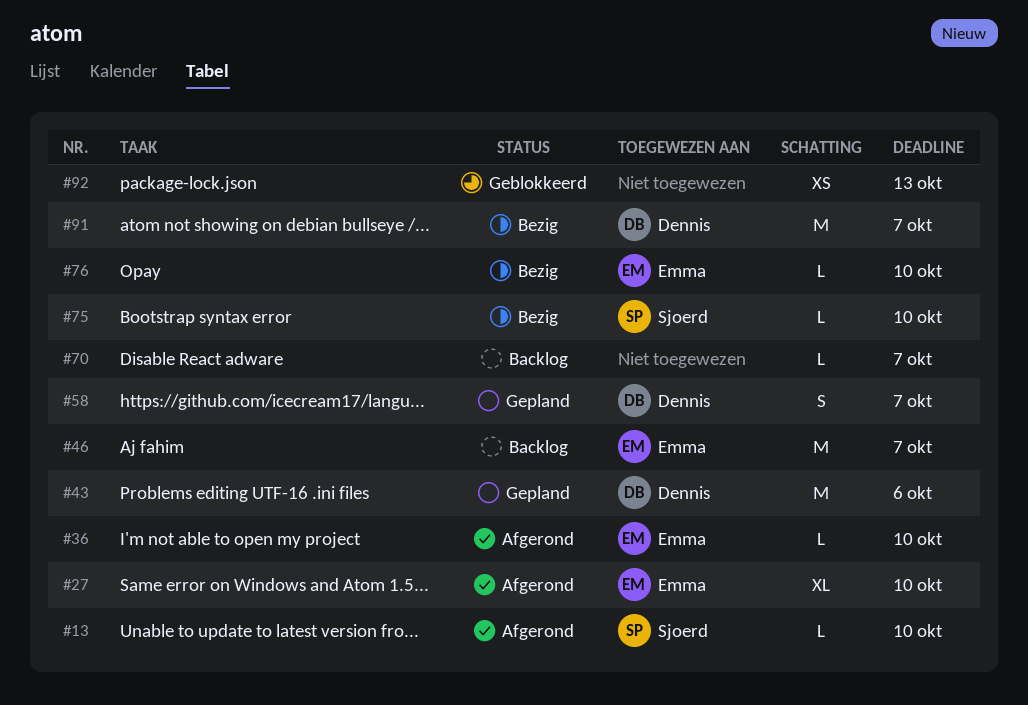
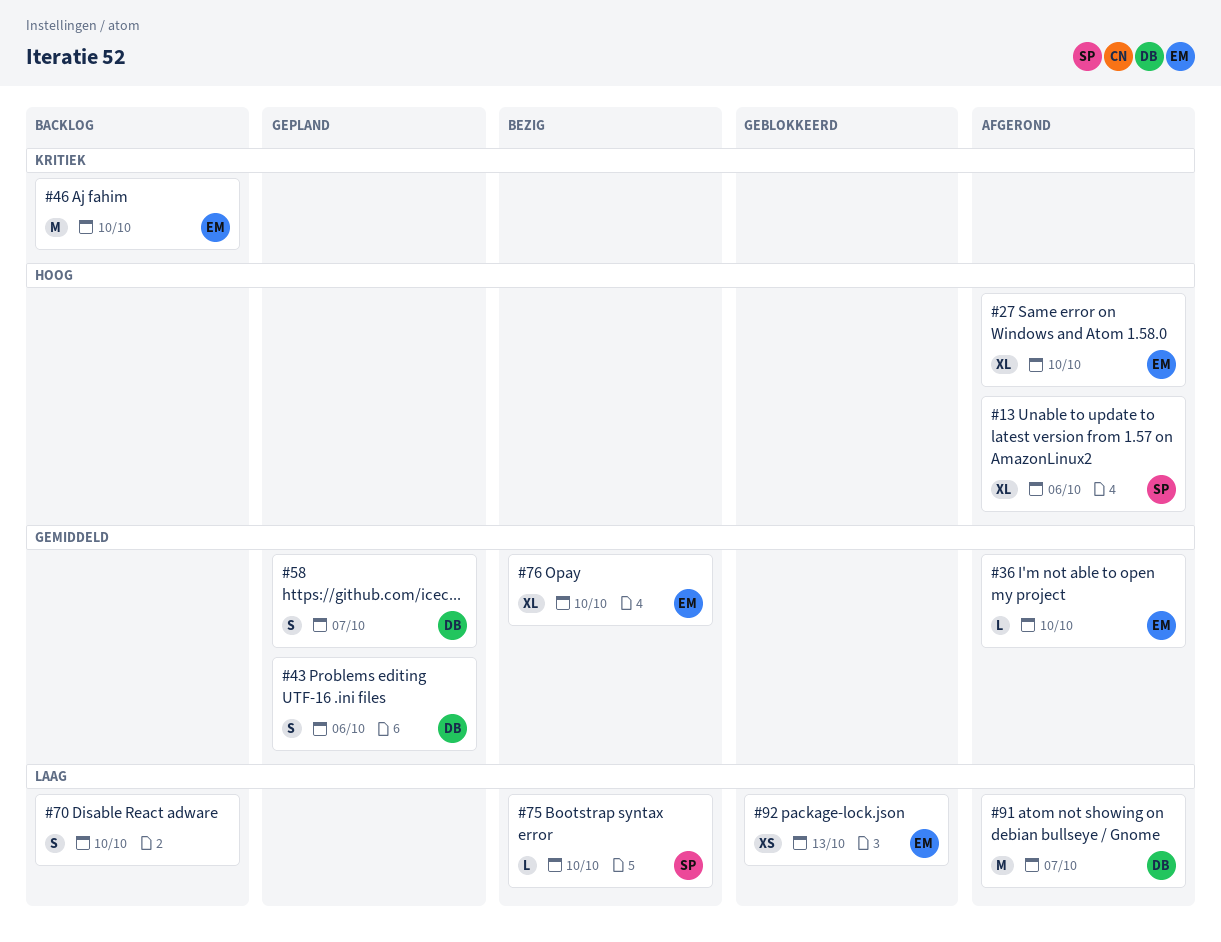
#13, estimate: L -> XL
#13, due: Oct 10 -> Oct 6
#43, estimate: M -> S
#46, due: Oct 7 -> Oct 10
#70, estimate: L -> S
#70, due: Oct 7 -> Oct 10
#76, estimate: L -> XL
#91, status: Bezig -> Afgerond
#92, owner: none -> Emma

